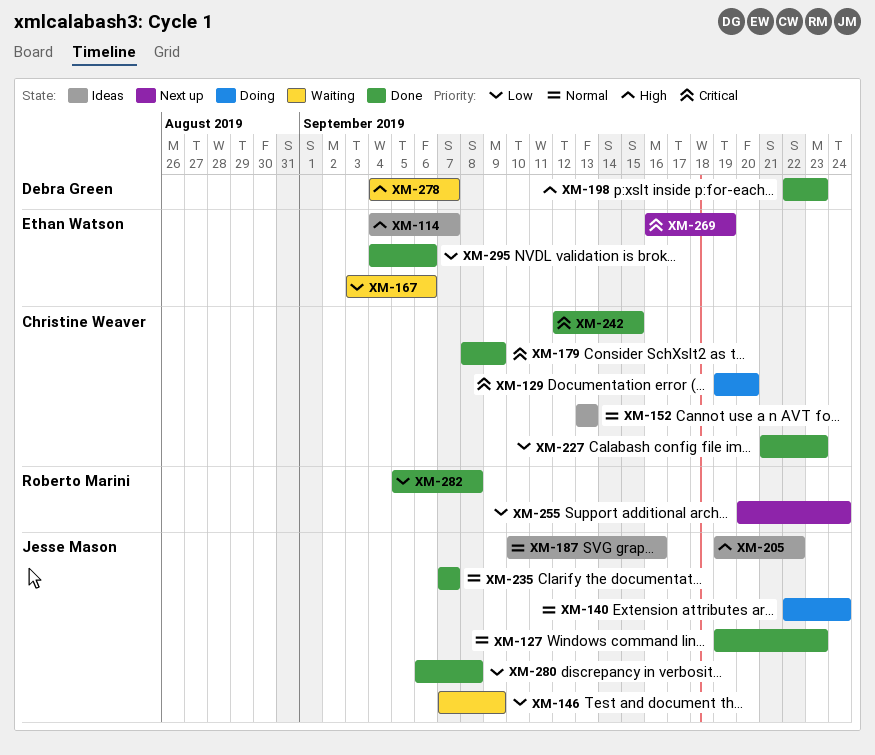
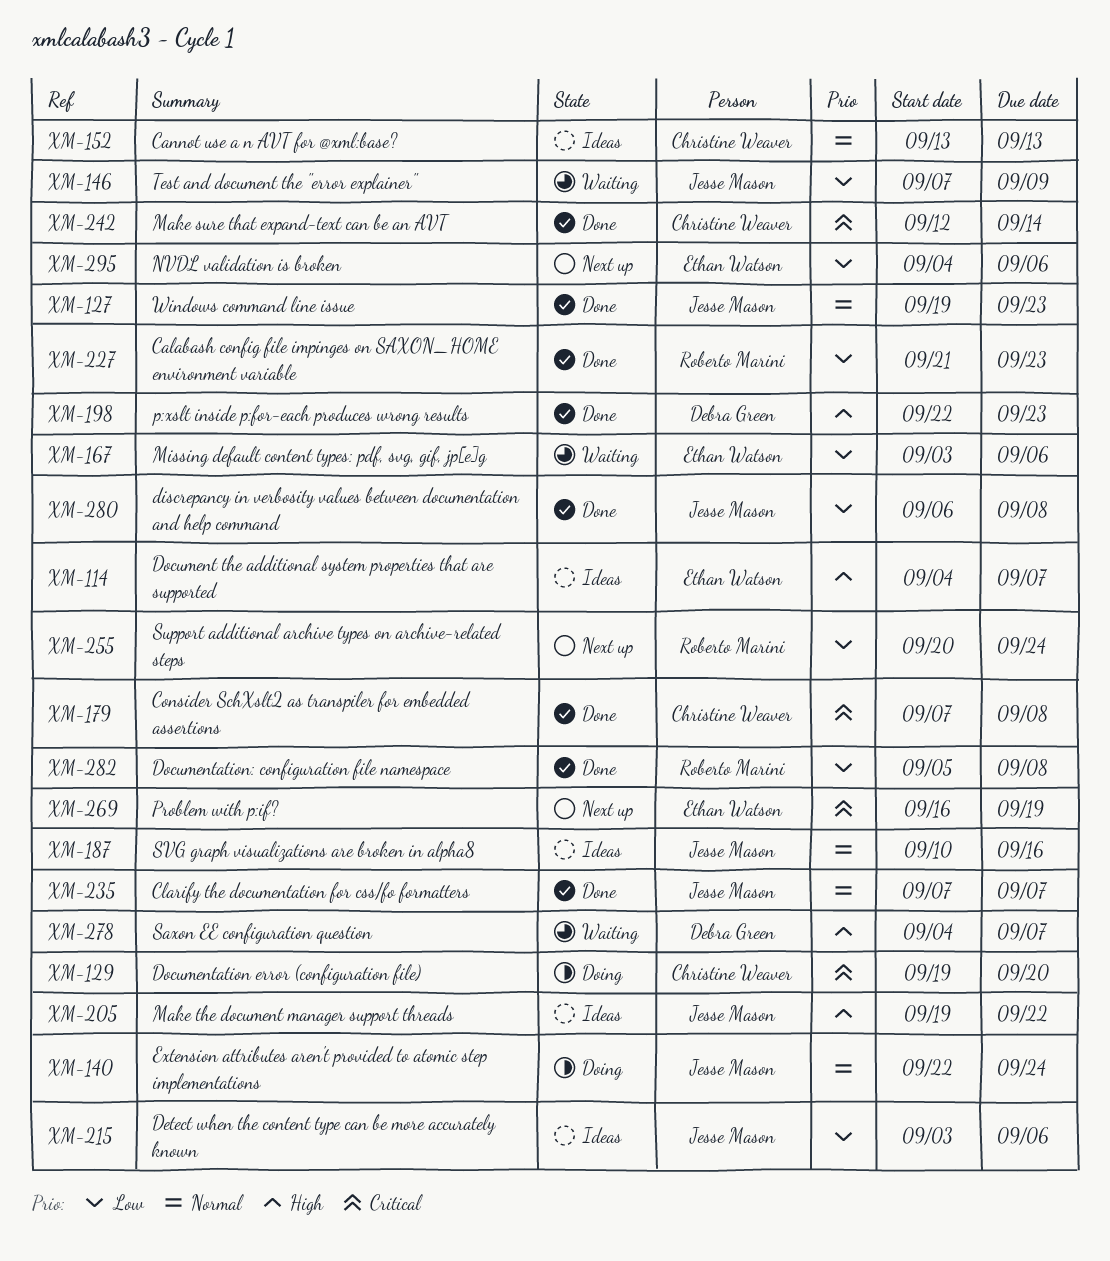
XM-179, start: Sep 8 -> Sep 7
XM-179, due: Sep 9 -> Sep 8
XM-215: none -> present
XM-227, owner: Christine Weaver -> Roberto Marini
XM-242, due: Sep 15 -> Sep 14
XM-295, status: Done -> Next up

